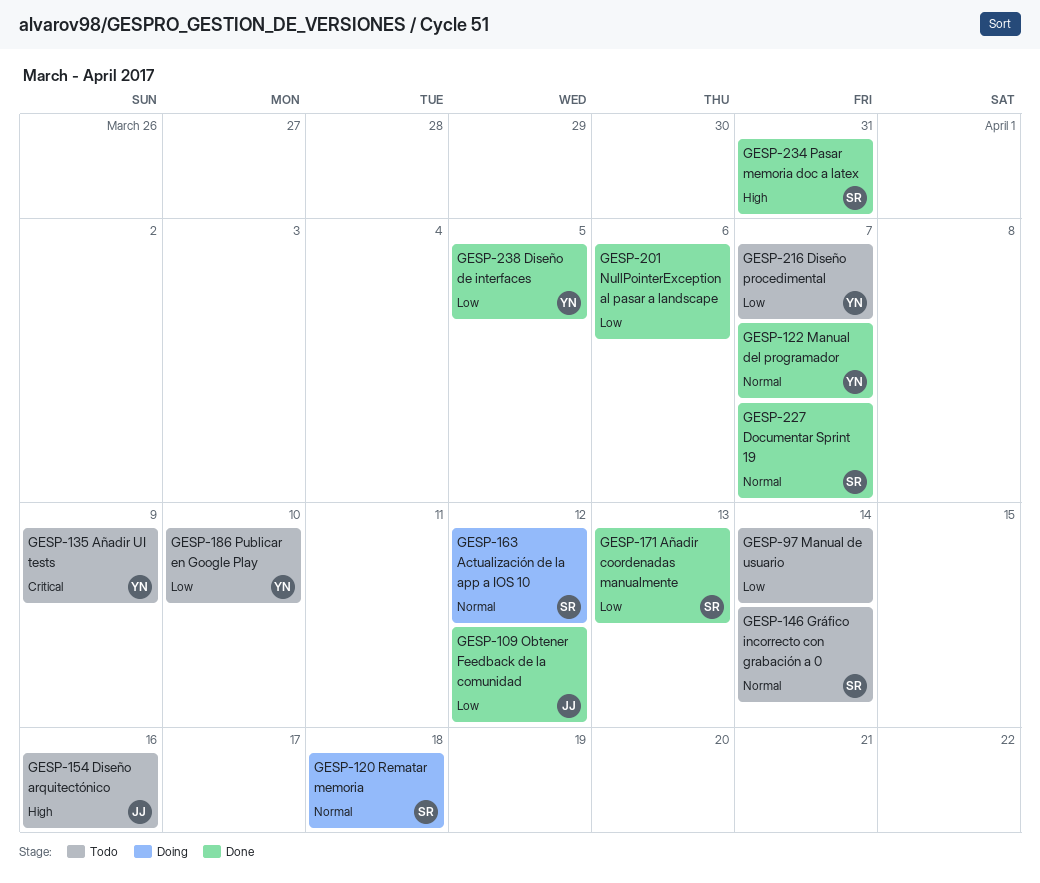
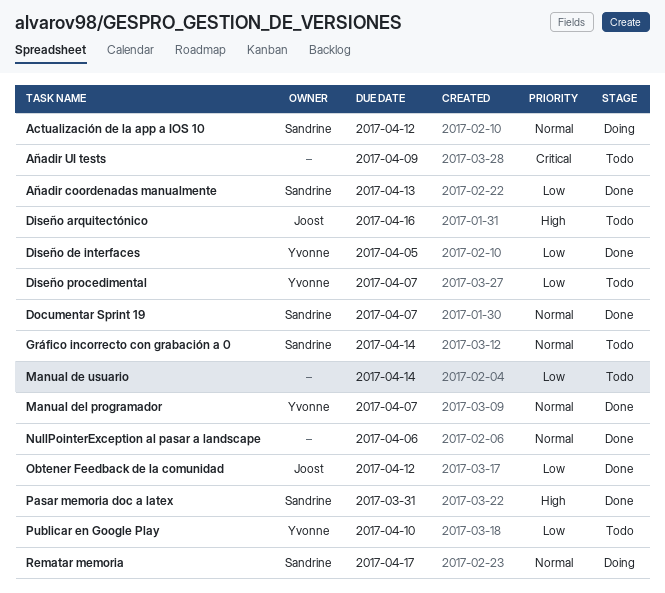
Añadir UI tests, owner: Yvonne -> none
NullPointerException al pasar a landscape, priority: Low -> Normal
Rematar memoria, due: Apr 18 -> Apr 17

